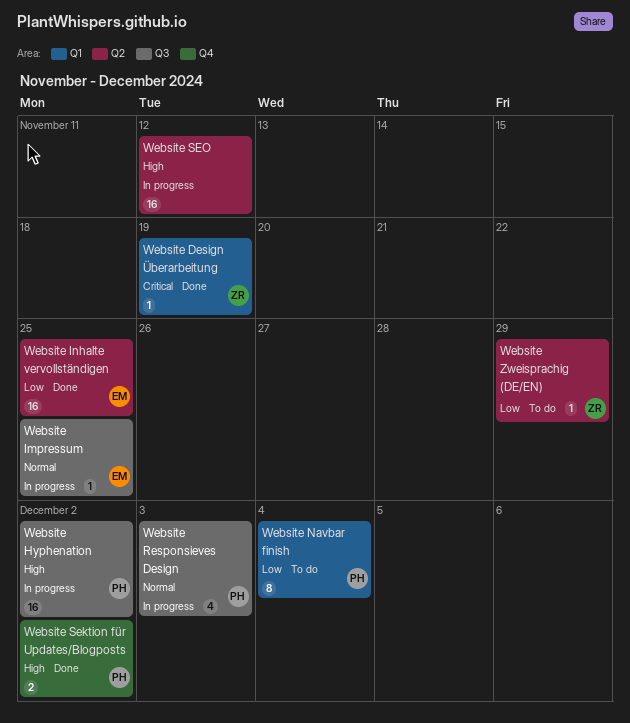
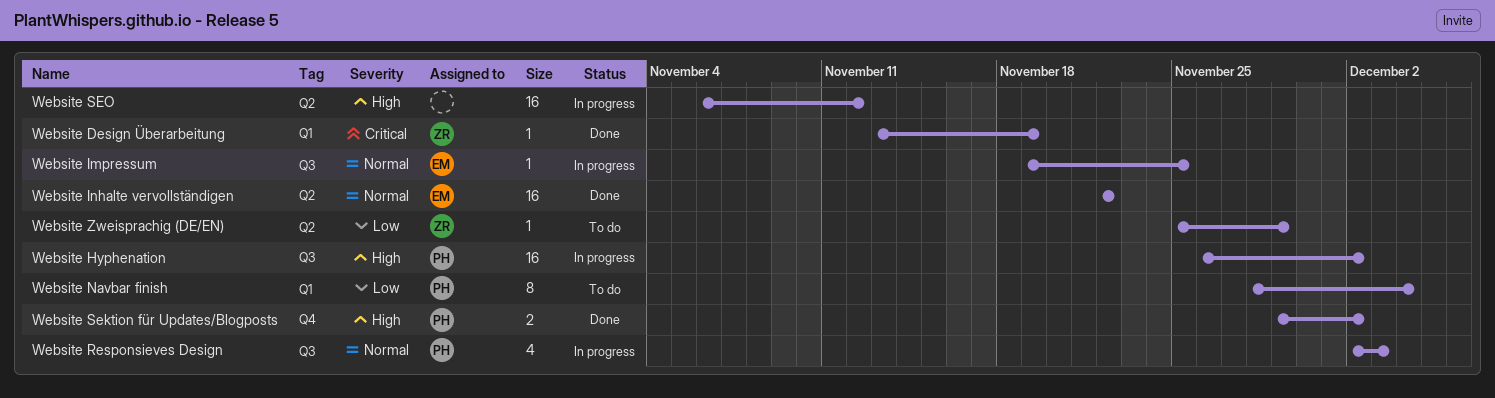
Website Inhalte vervollständigen, priority: Low -> Normal
Website Inhalte vervollständigen, due: Nov 25 -> Nov 22

